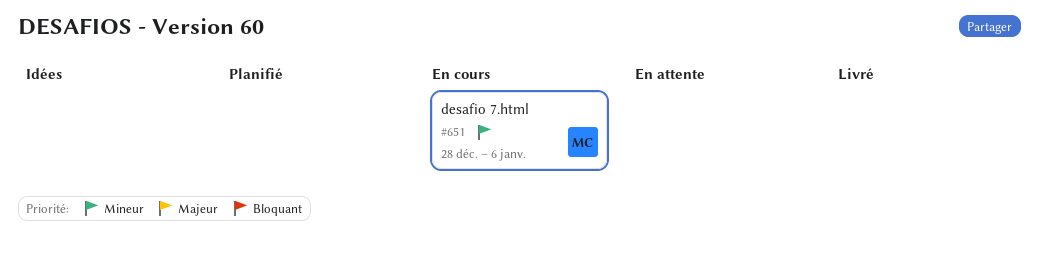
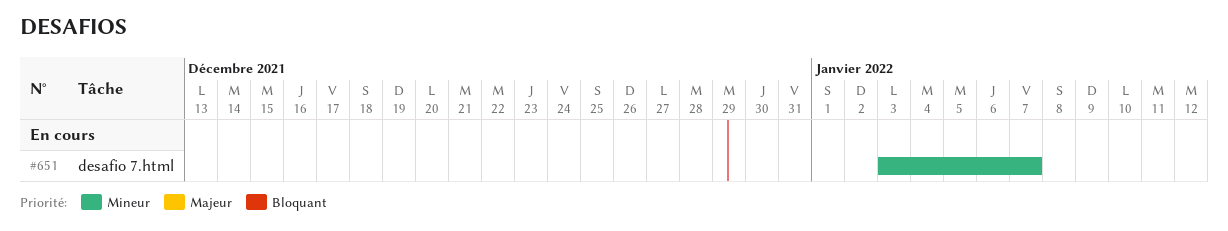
#651, start: Dec 28 -> Jan 3
#651, due: Jan 6 -> Jan 7

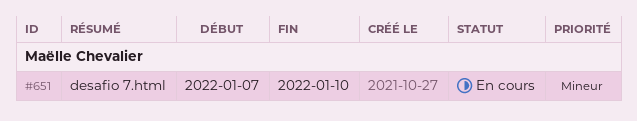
#651, start: Jan 3 -> Jan 7
#651, due: Jan 7 -> Jan 10

